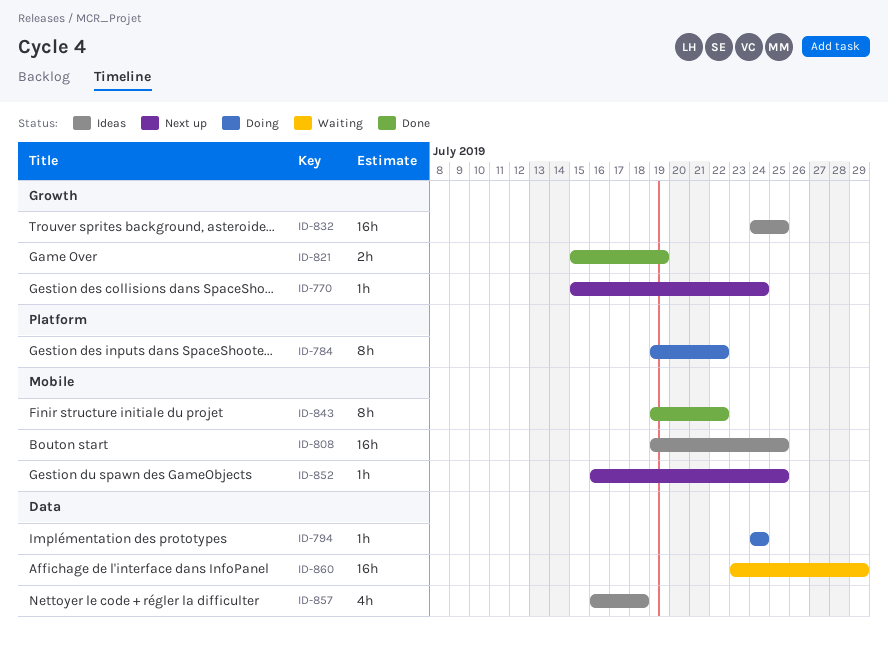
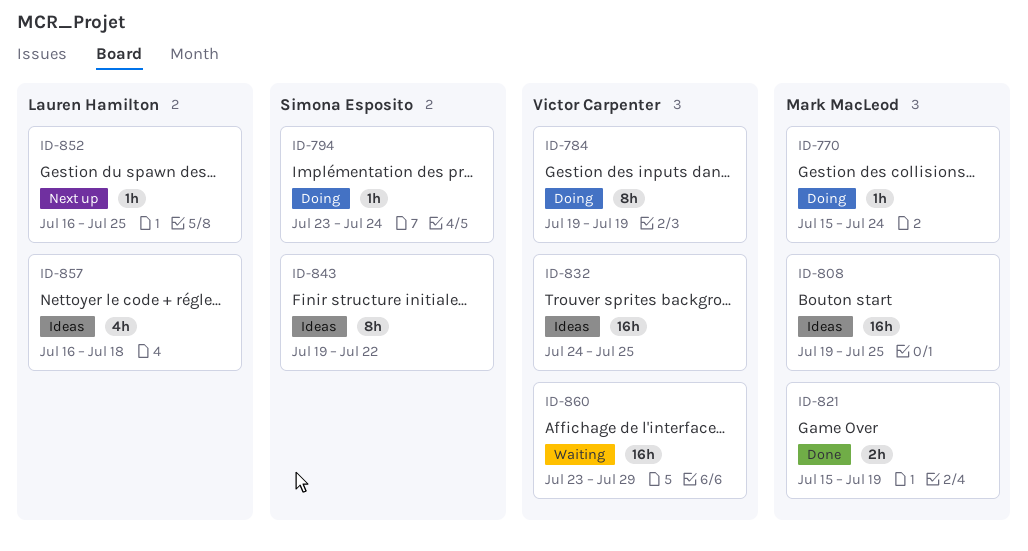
ID-770, status: Next up -> Doing
ID-784, due: Jul 22 -> Jul 19
ID-794, start: Jul 24 -> Jul 23
ID-843, status: Done -> Ideas

